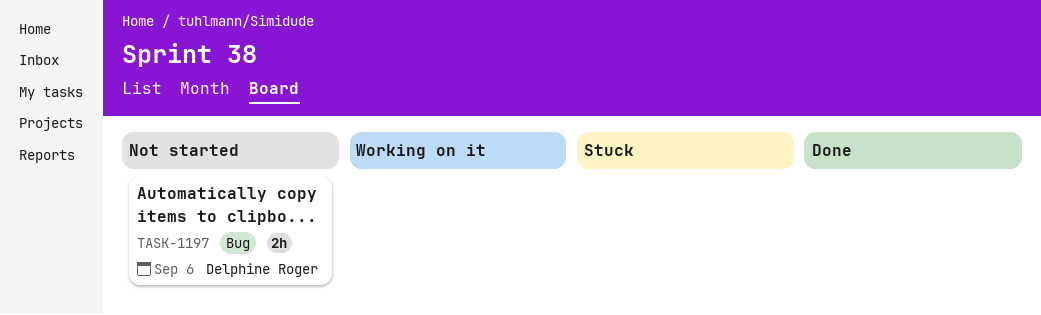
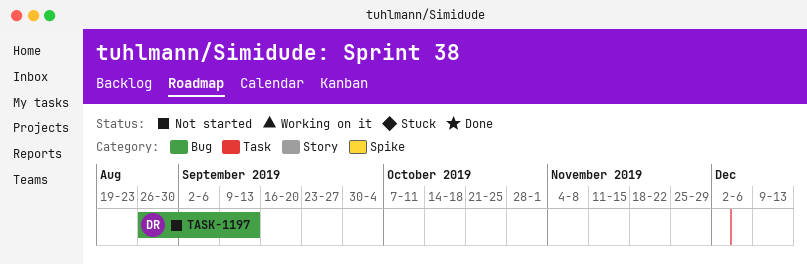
TASK-1197, due: Sep 6 -> Sep 13

